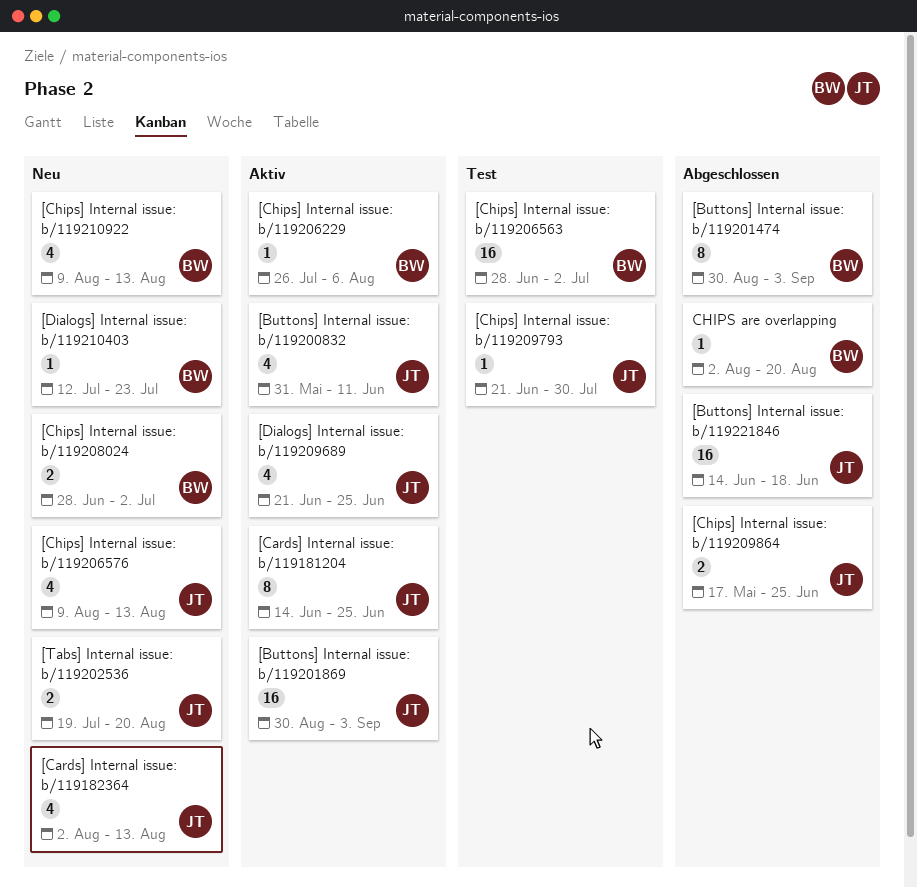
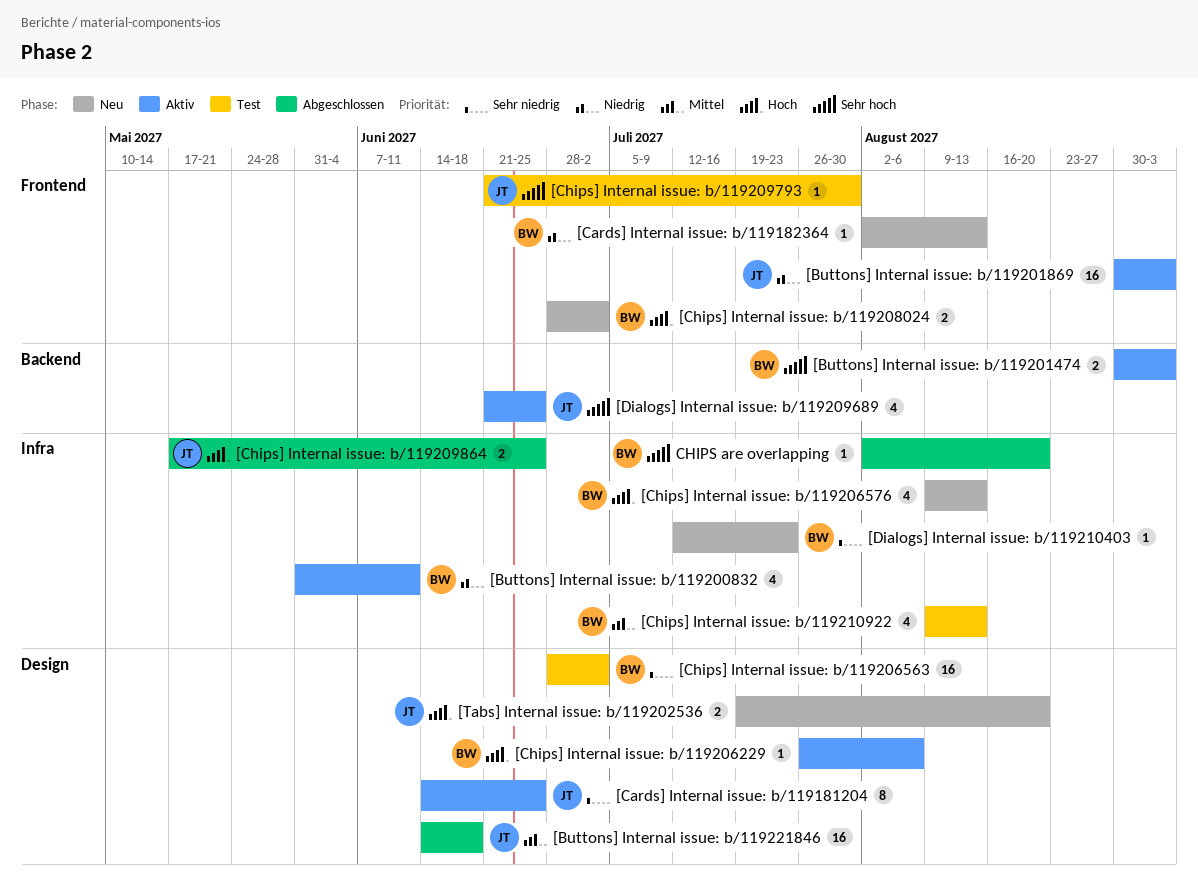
[Buttons] Internal issue: b/119200832, owner: JT -> BW
[Buttons] Internal issue: b/119201474, status: Abgeschlossen -> Aktiv
[Buttons] Internal issue: b/119201474, estimate: 8 -> 2
[Cards] Internal issue: b/119182364, owner: JT -> BW
[Cards] Internal issue: b/119182364, estimate: 4 -> 1
[Chips] Internal issue: b/119206576, owner: JT -> BW
[Chips] Internal issue: b/119210922, status: Neu -> Test

